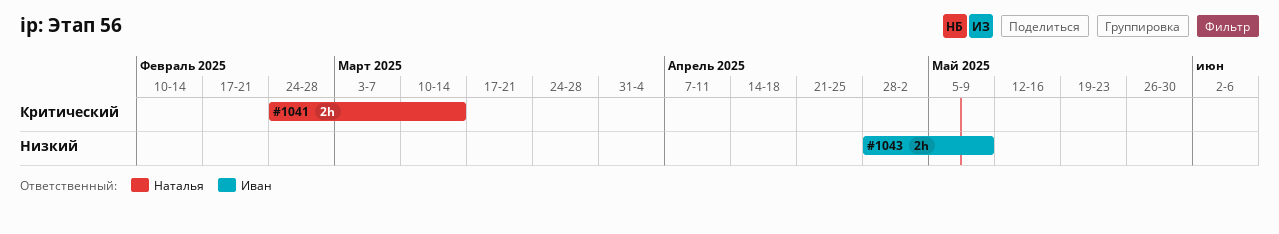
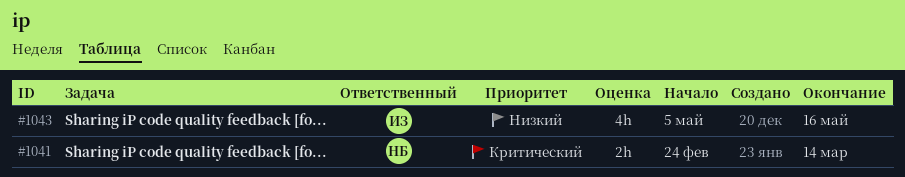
#1043, estimate: 2h -> 4h
#1043, start: Apr 28 -> May 5
#1043, due: May 9 -> May 16

